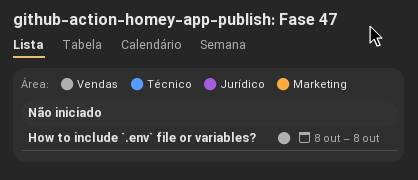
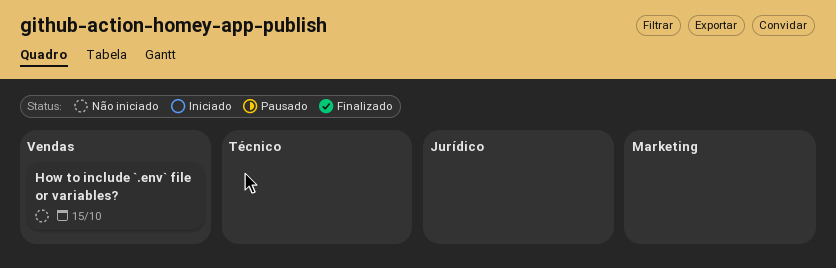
How to include `.env` file or variables?, due: Oct 8 -> Oct 15

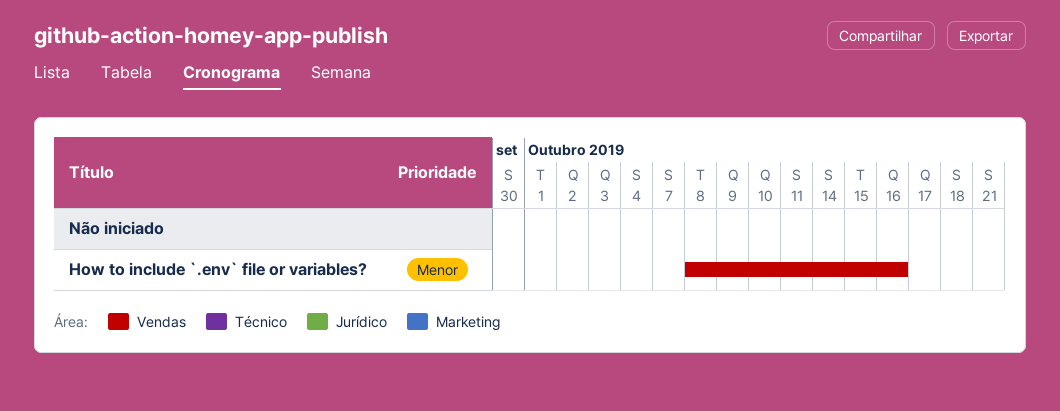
How to include `.env` file or variables?, due: Oct 15 -> Oct 16

